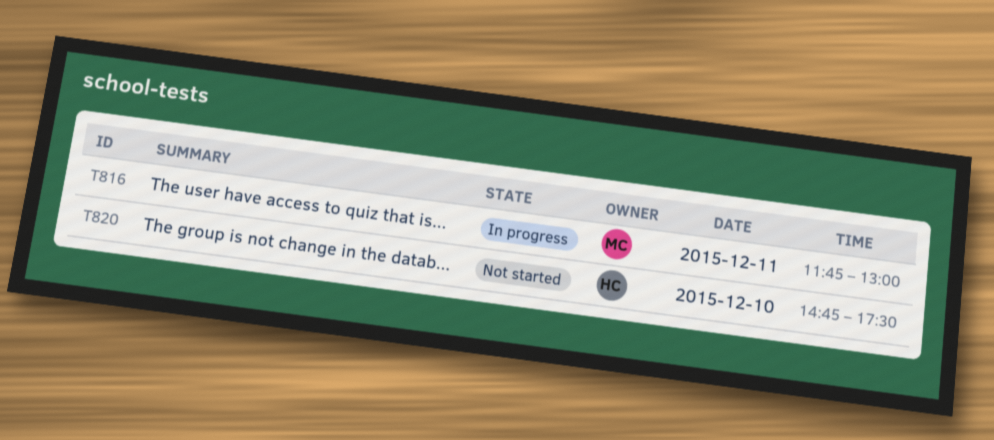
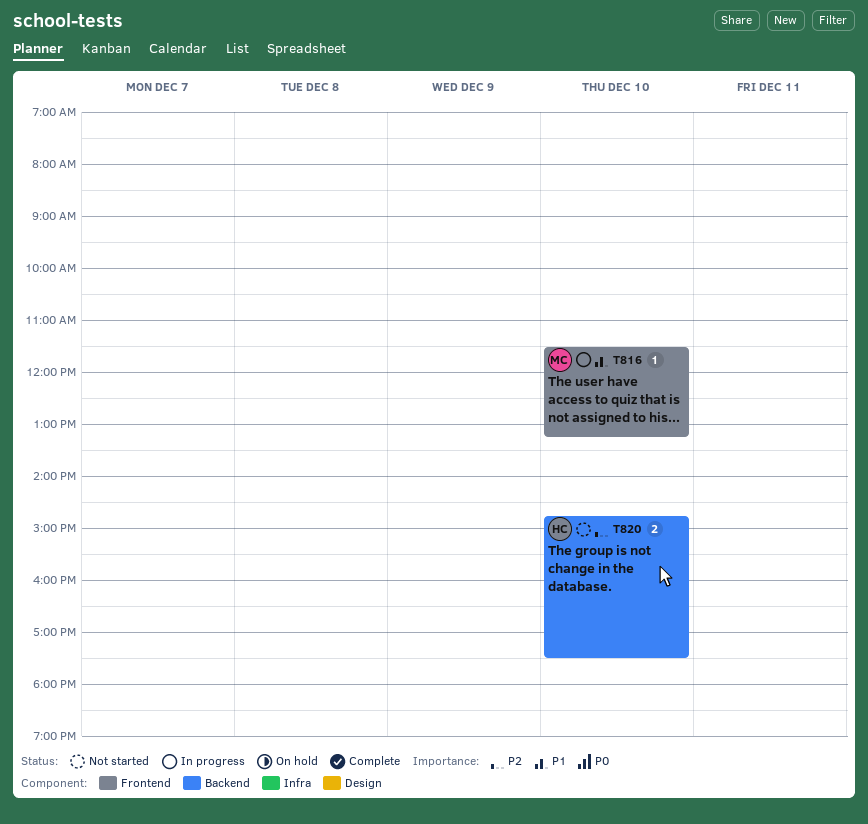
T816, day: Dec 11 -> Dec 10
T816, begins: 11:45 -> 11:30
T816, ends: 13:00 -> 13:15

